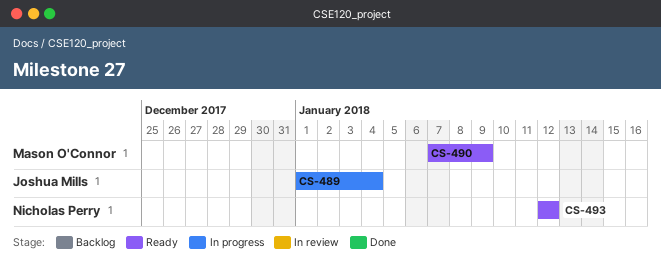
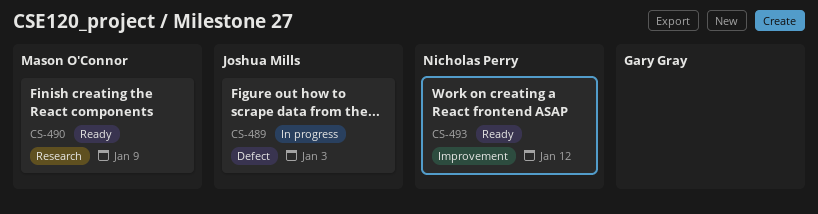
CS-489, due: Jan 4 -> Jan 3

